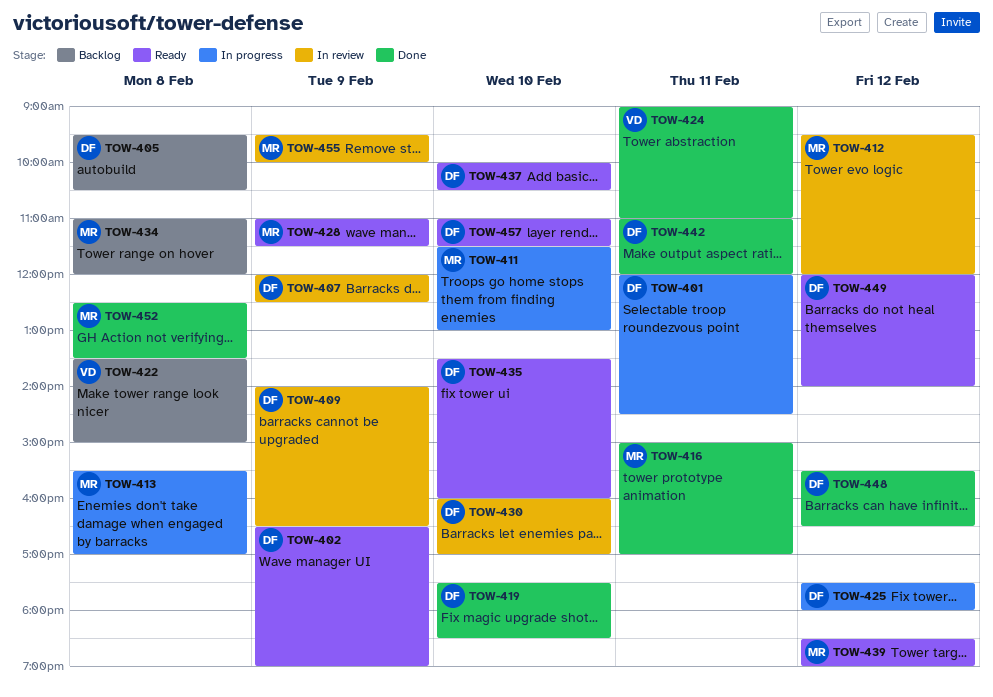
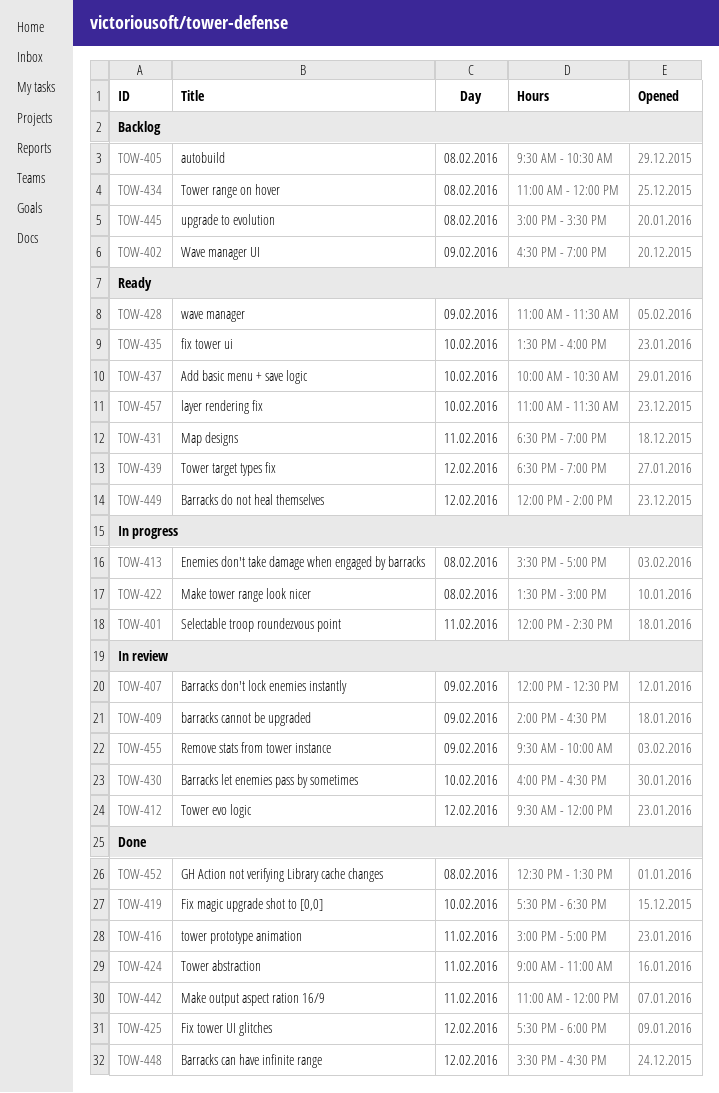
TOW-402, status: Ready -> Backlog
TOW-411: present -> none
TOW-422, status: Backlog -> In progress
TOW-425, status: In progress -> Done
TOW-430, ends: 17:00 -> 16:30
TOW-431: none -> present
TOW-445: none -> present

